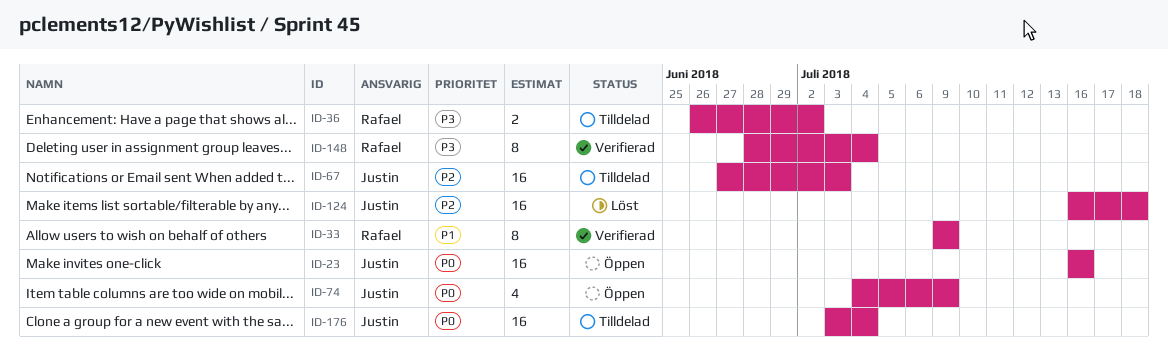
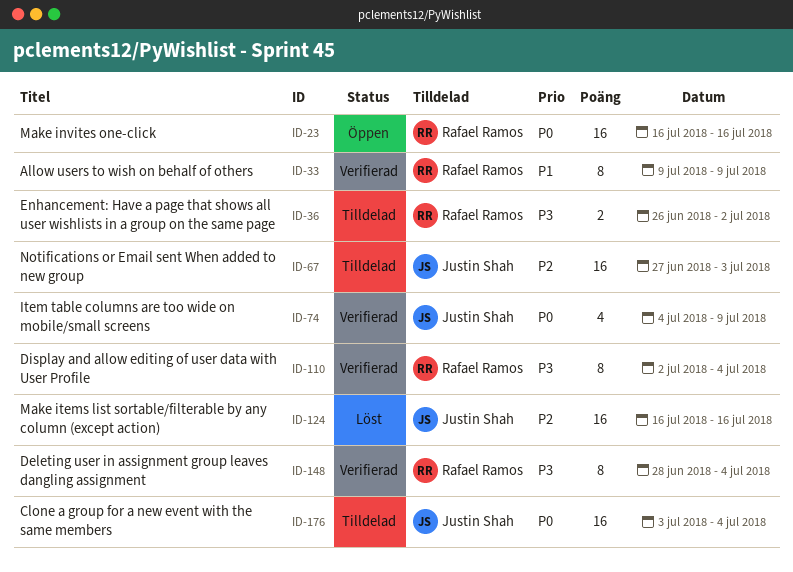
ID-23, owner: Justin Shah -> Rafael Ramos
ID-74, status: Öppen -> Verifierad
ID-110: none -> present
ID-124, due: Jul 18 -> Jul 16

